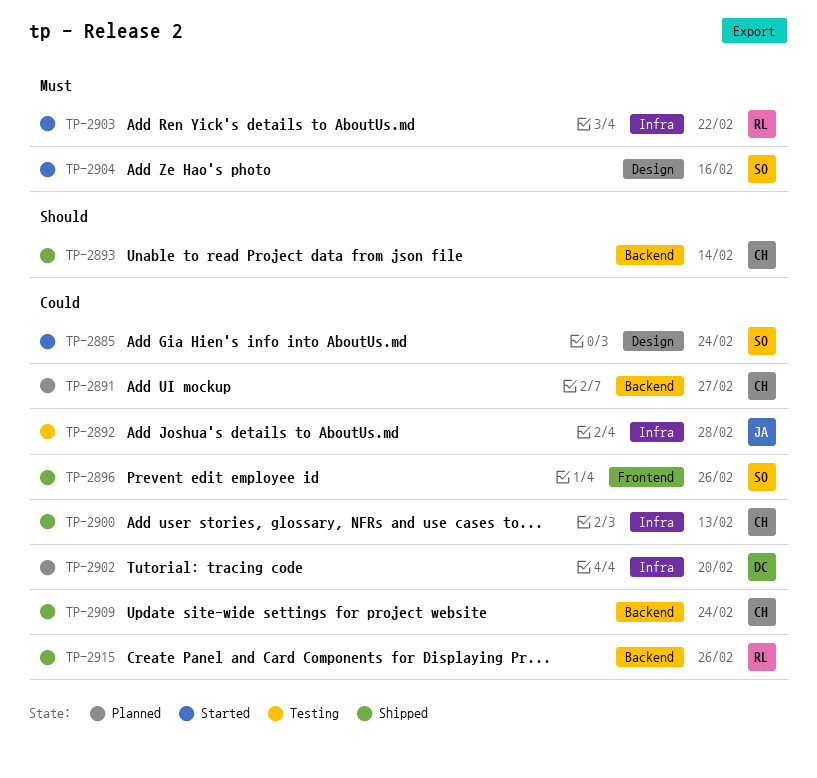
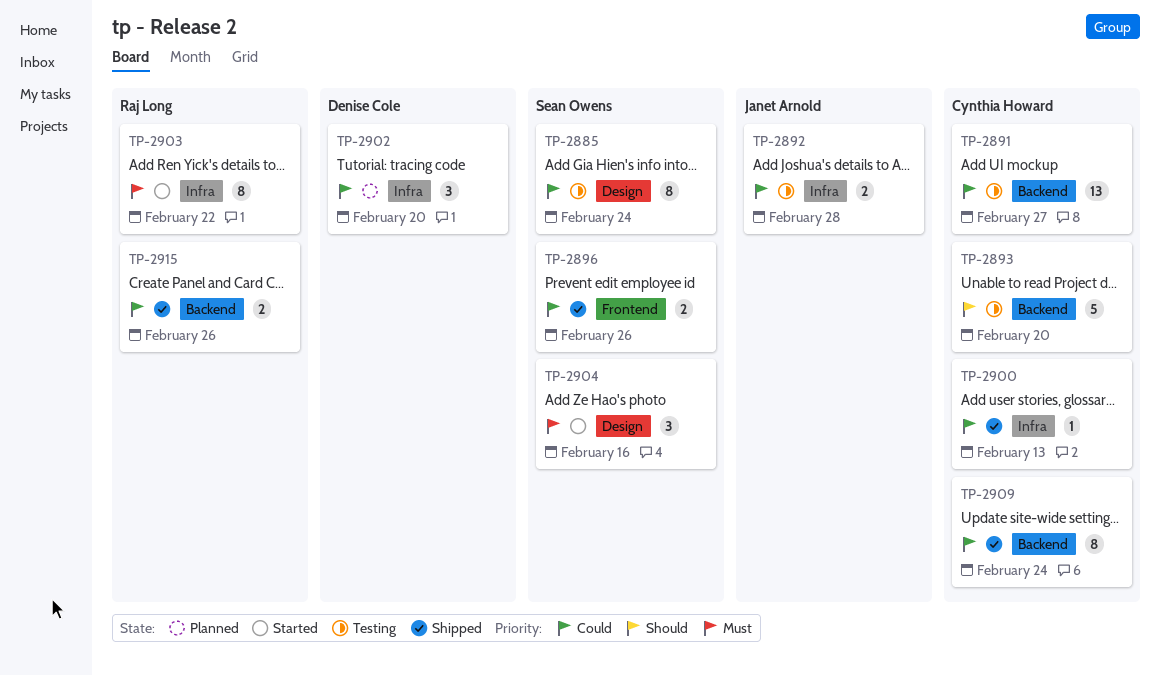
TP-2885, status: Started -> Testing
TP-2891, status: Planned -> Testing
TP-2893, status: Shipped -> Testing
TP-2893, due: Feb 14 -> Feb 20

